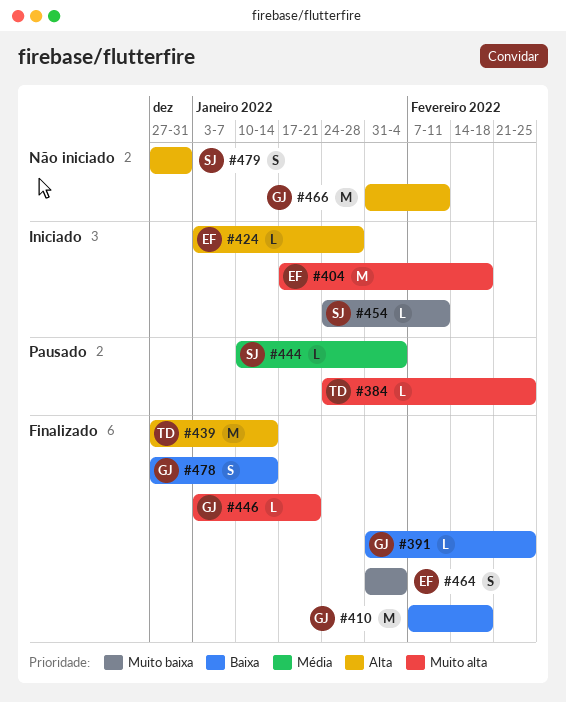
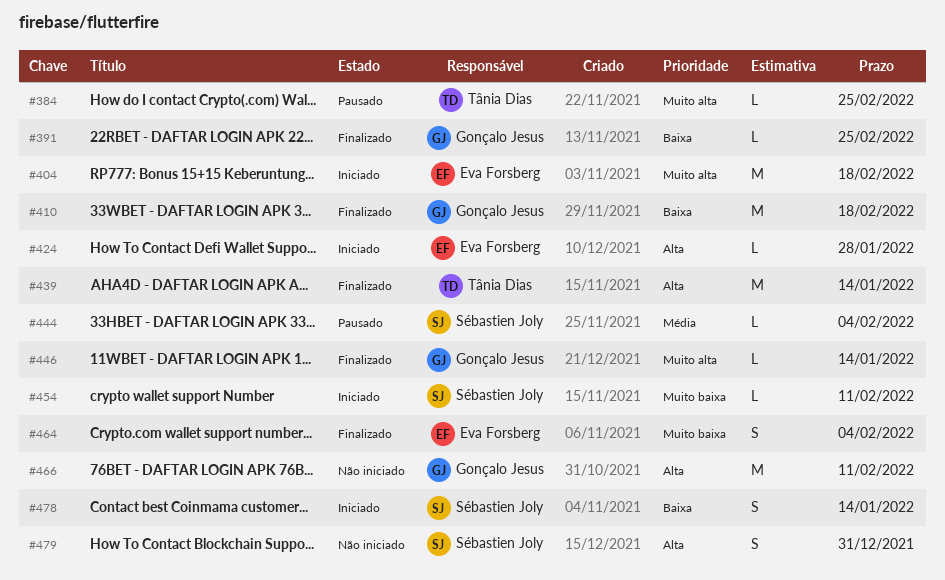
#446, due: Jan 21 -> Jan 14
#478, status: Finalizado -> Iniciado
#478, owner: Gonçalo Jesus -> Sébastien Joly

